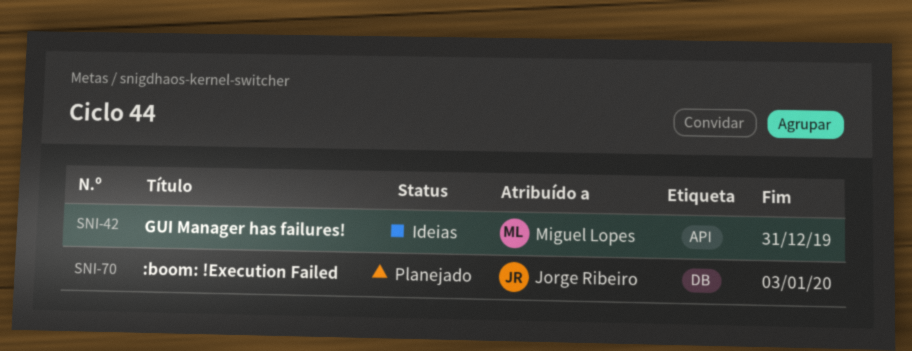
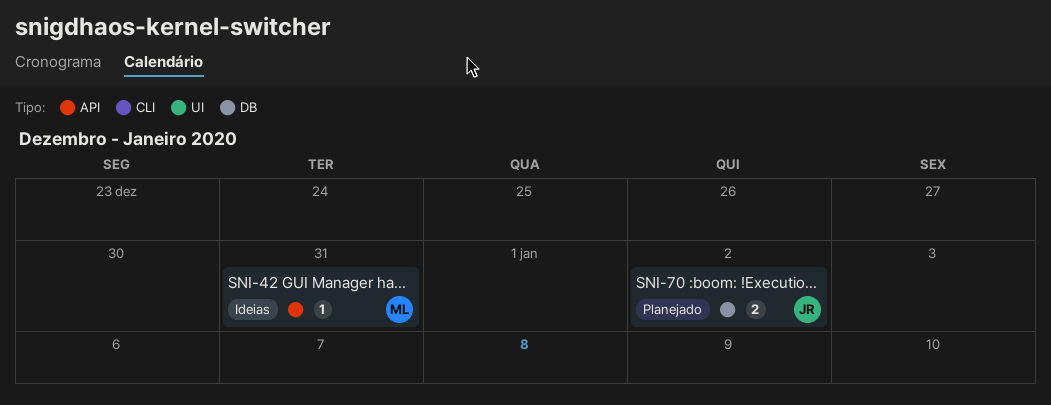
SNI-70, due: Jan 3 -> Jan 2

